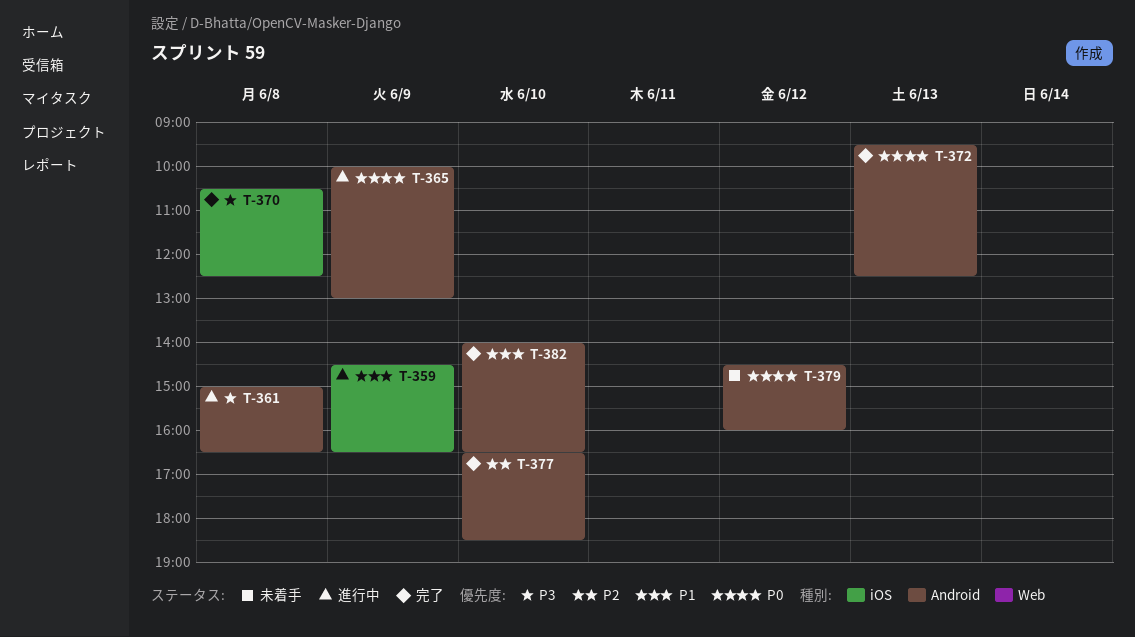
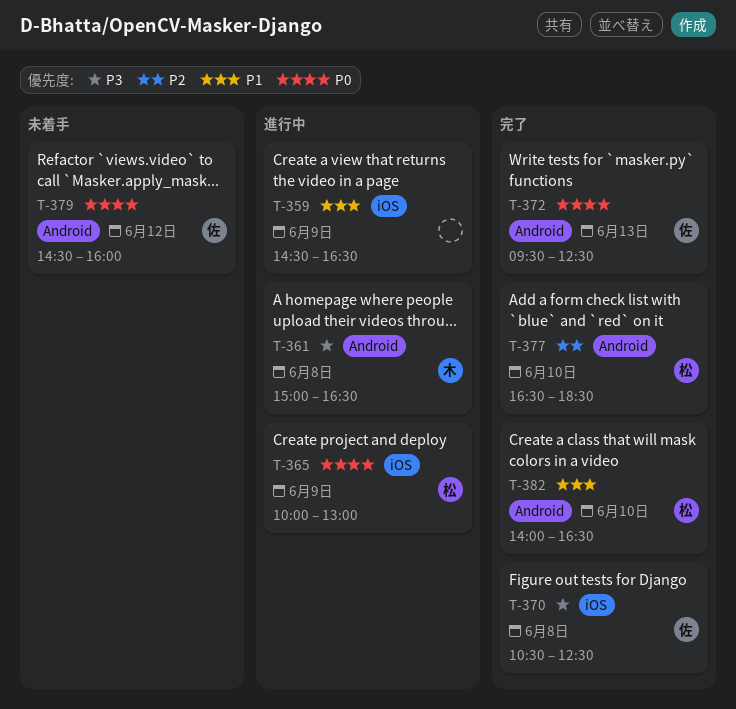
T-365, label: Android -> iOS

